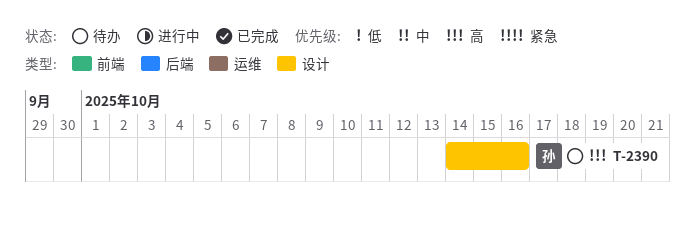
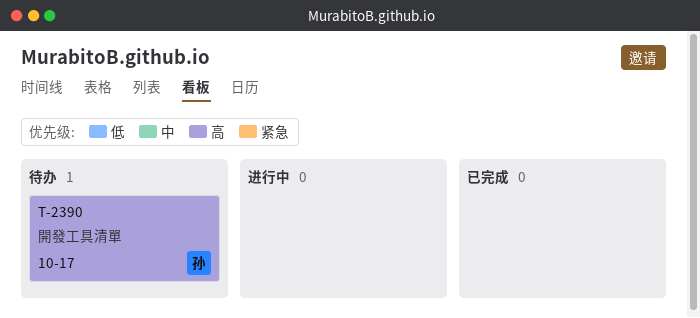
T-2390, due: Oct 16 -> Oct 17

